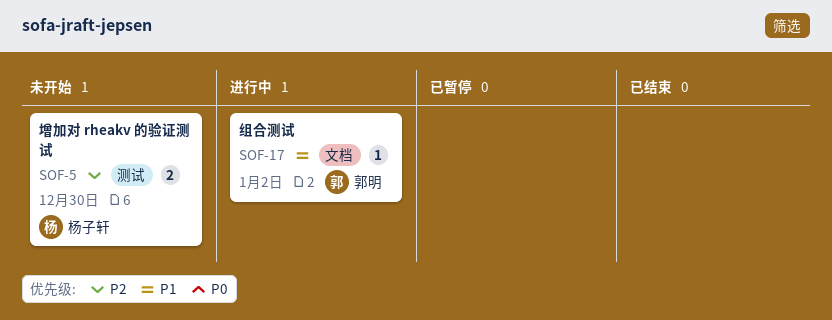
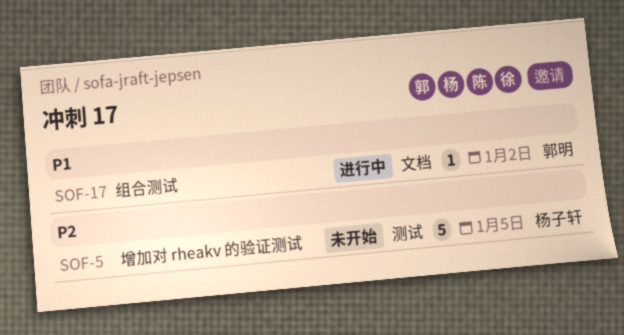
SOF-5, estimate: 2 -> 5
SOF-5, due: Dec 30 -> Jan 5

